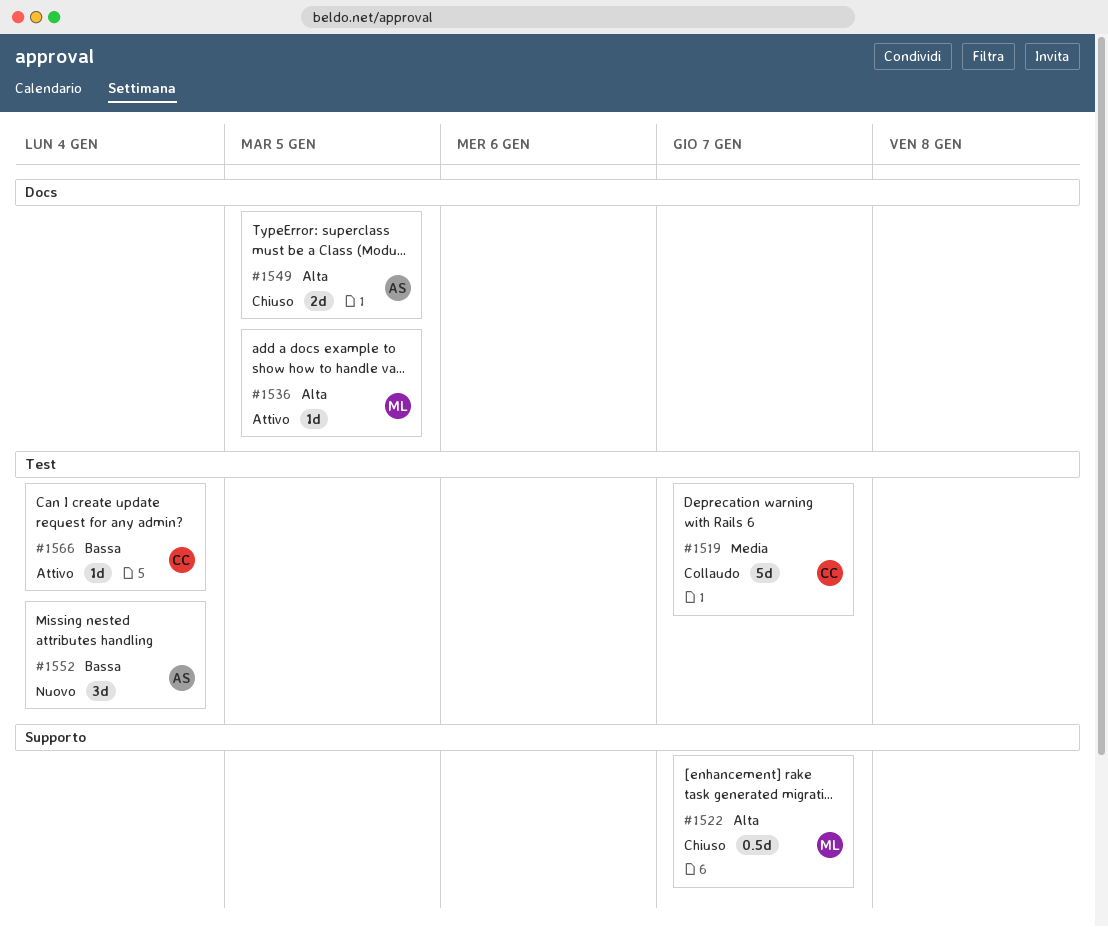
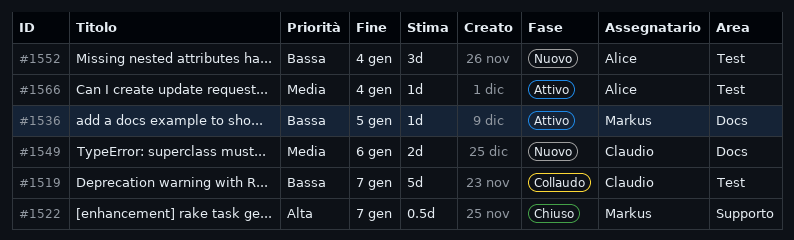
#1519, priority: Media -> Bassa
#1536, priority: Alta -> Bassa
#1549, status: Chiuso -> Nuovo
#1549, owner: Alice -> Claudio
#1549, priority: Alta -> Media
#1549, due: Jan 5 -> Jan 6
#1566, owner: Claudio -> Alice
#1566, priority: Bassa -> Media

